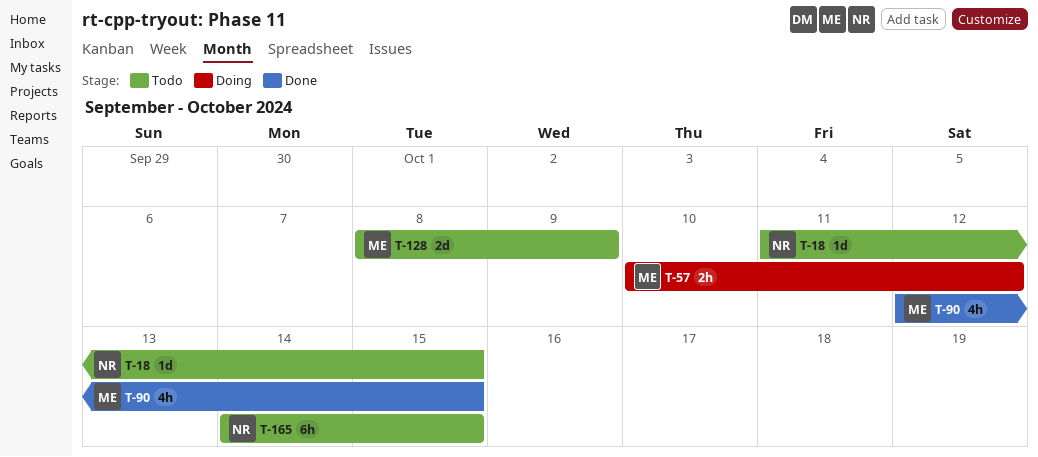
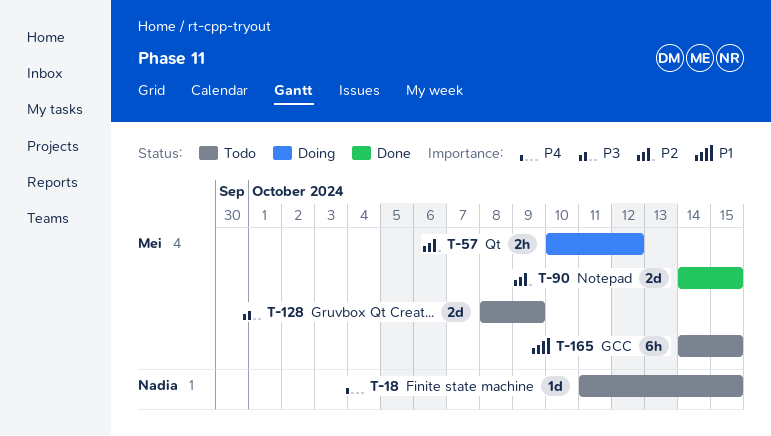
T-90, estimate: 4h -> 2d
T-90, start: Oct 12 -> Oct 14
T-165, owner: Nadia -> Mei

